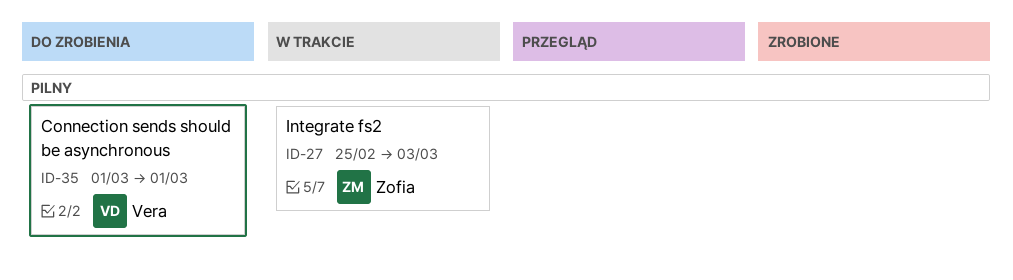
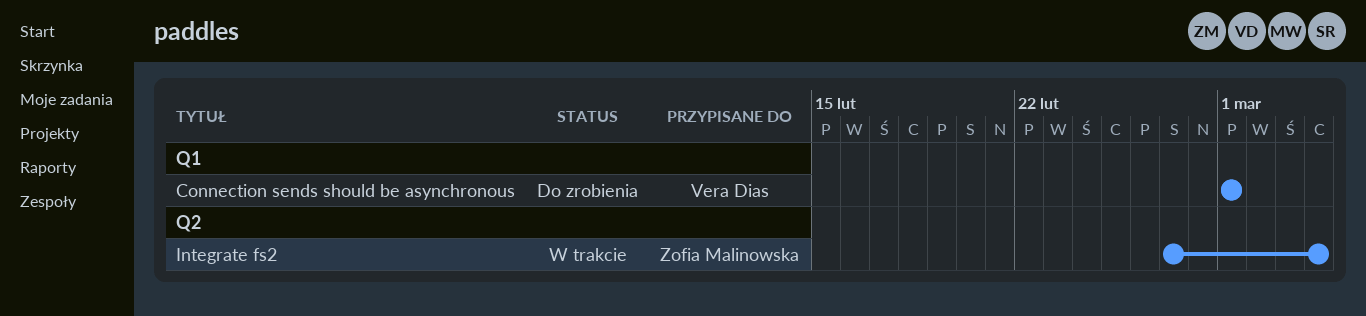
Integrate fs2, start: Feb 25 -> Feb 27
Integrate fs2, due: Mar 3 -> Mar 4

